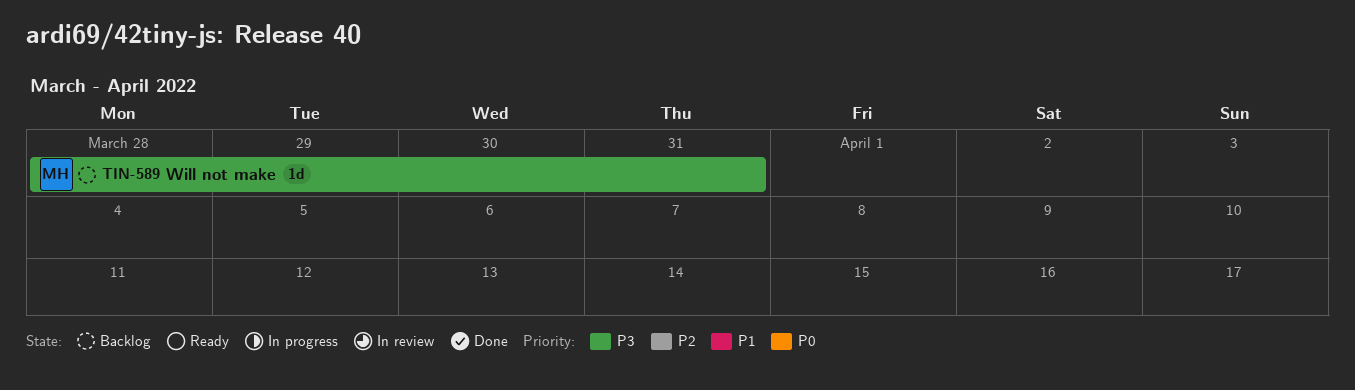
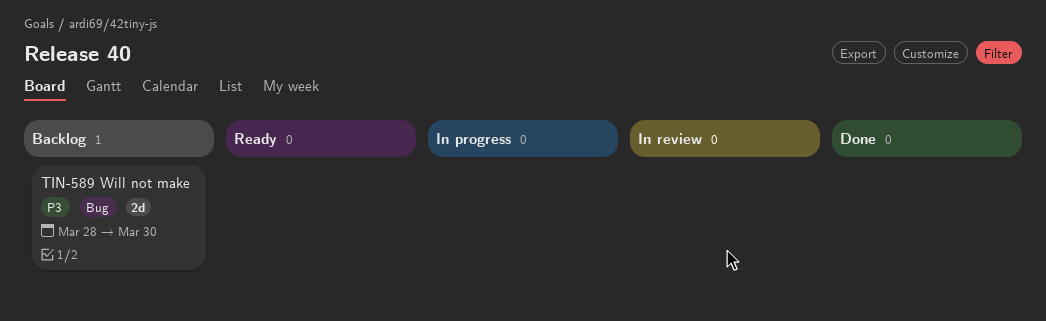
TIN-589, estimate: 1d -> 2d
TIN-589, due: Mar 31 -> Mar 30

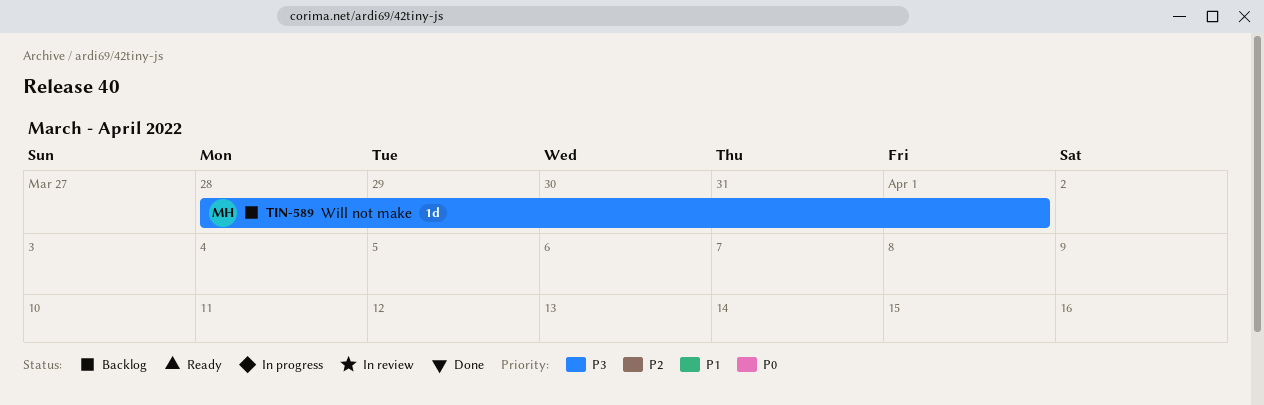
TIN-589, estimate: 2d -> 1d
TIN-589, due: Mar 30 -> Apr 1

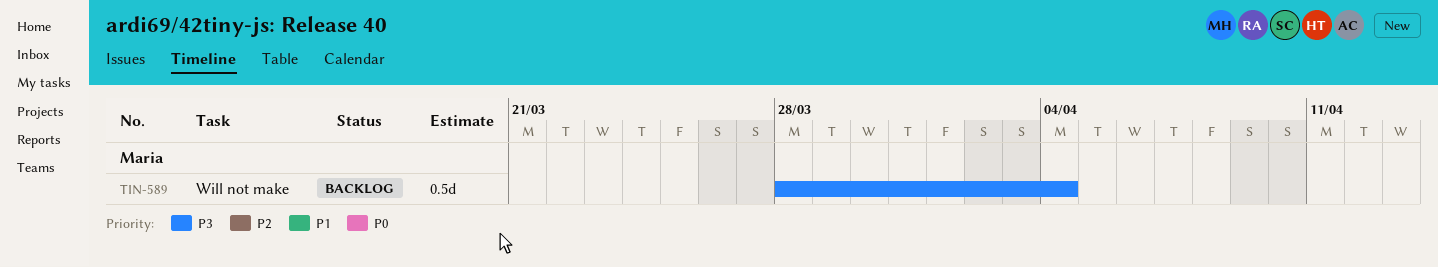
TIN-589, estimate: 1d -> 0.5d
TIN-589, due: Apr 1 -> Apr 4

